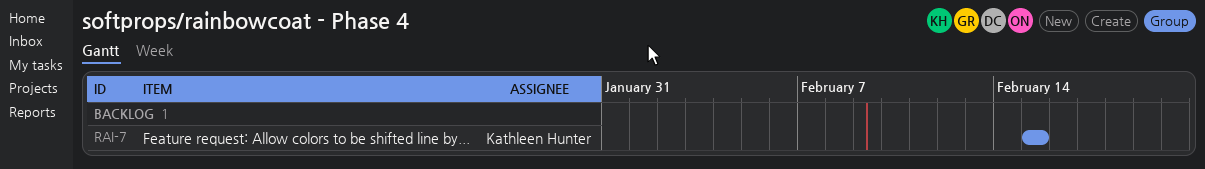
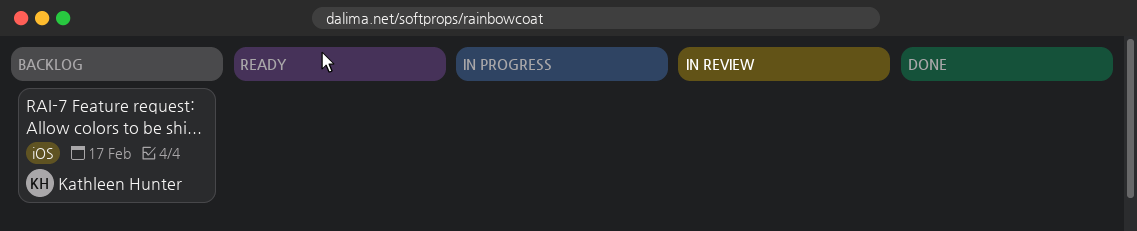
RAI-7, due: Feb 15 -> Feb 17

